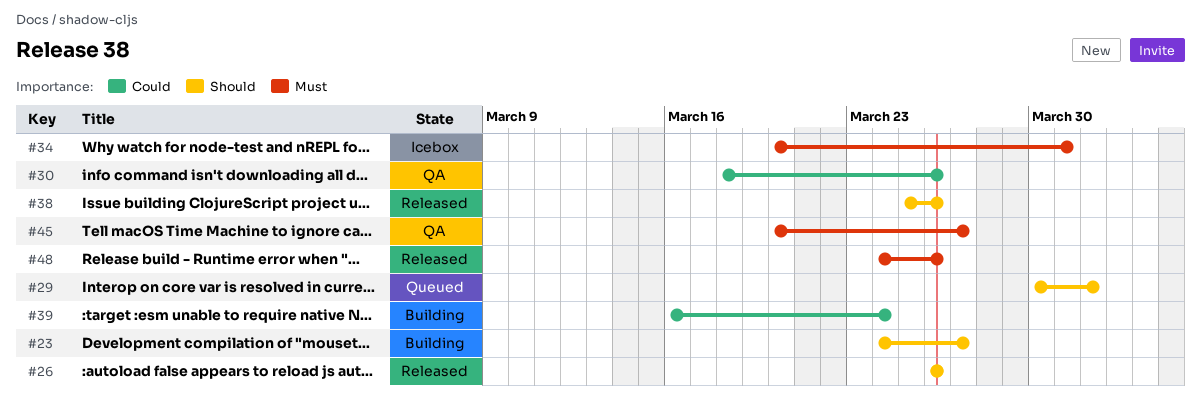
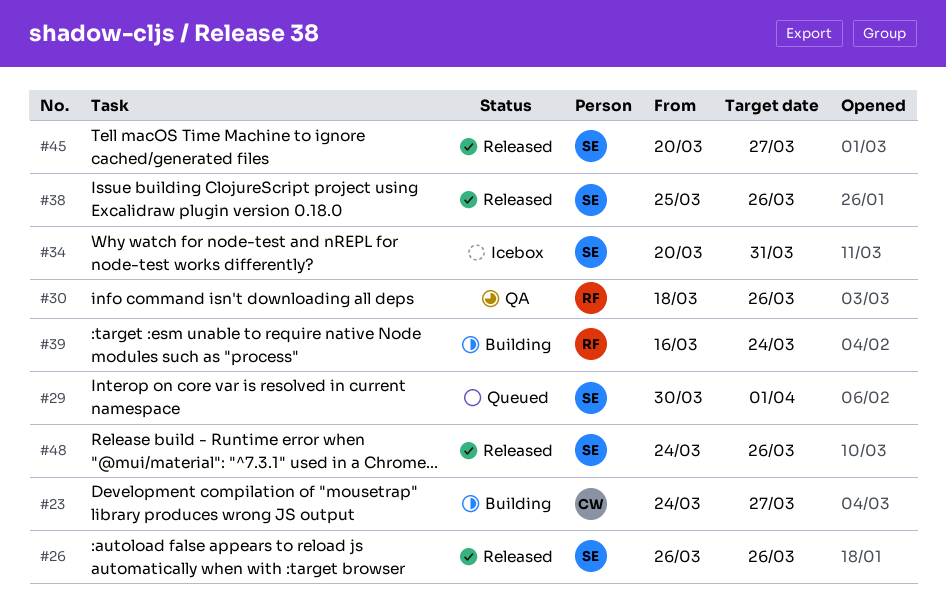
#45, status: QA -> Released

